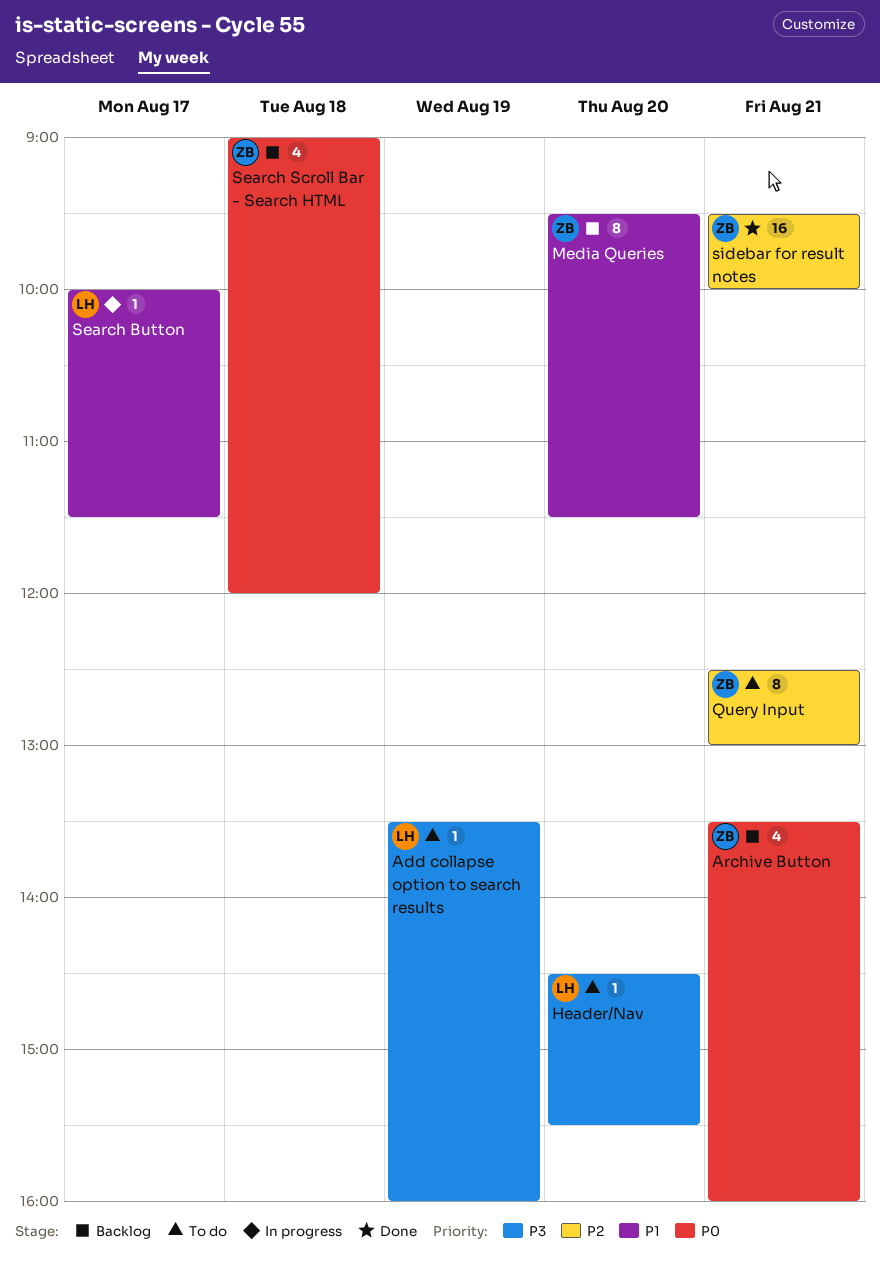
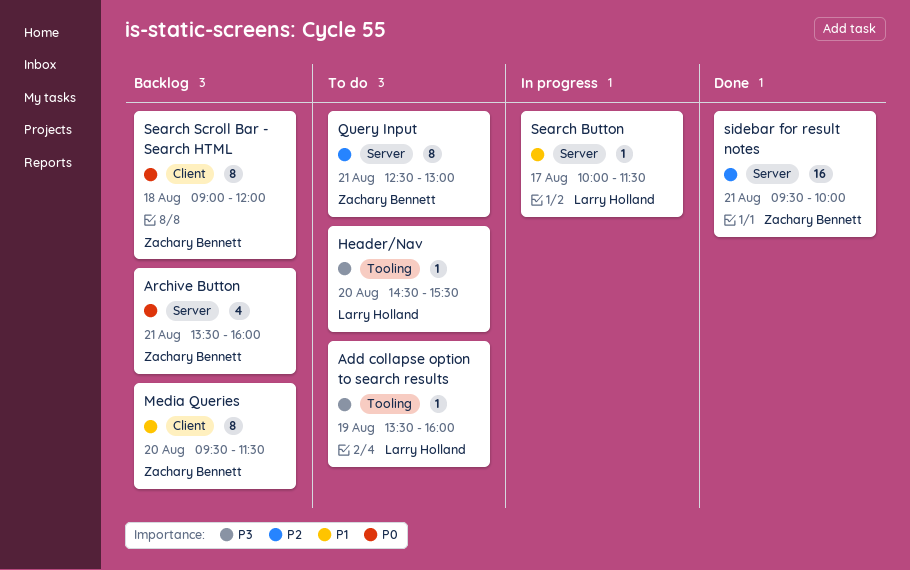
Search Scroll Bar - Search HTML, estimate: 4 -> 8

